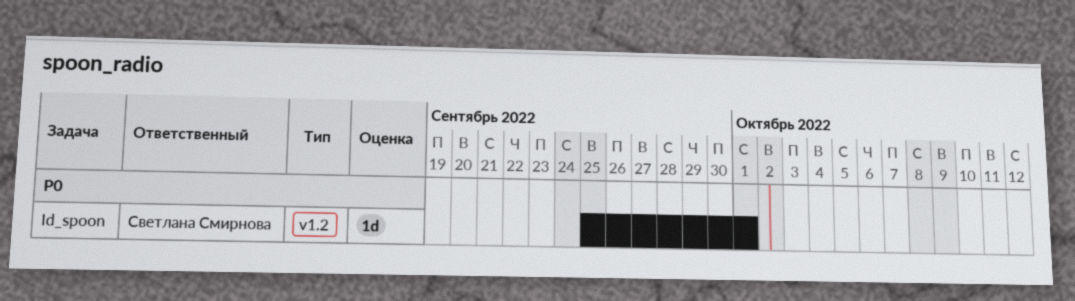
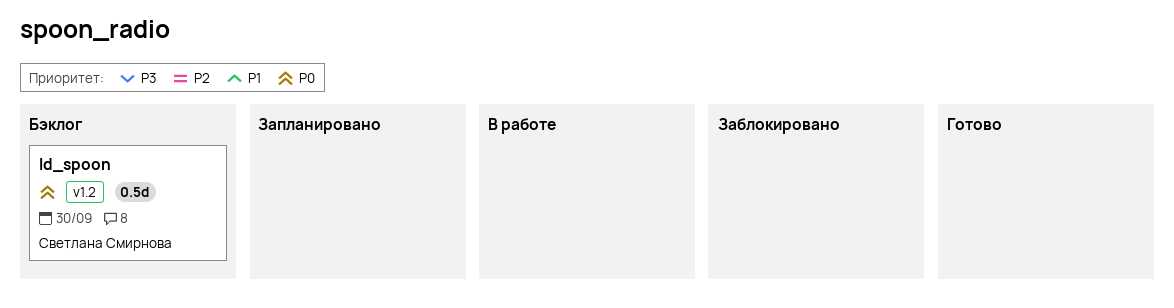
Id_spoon, estimate: 1d -> 0.5d
Id_spoon, due: Oct 1 -> Sep 30

